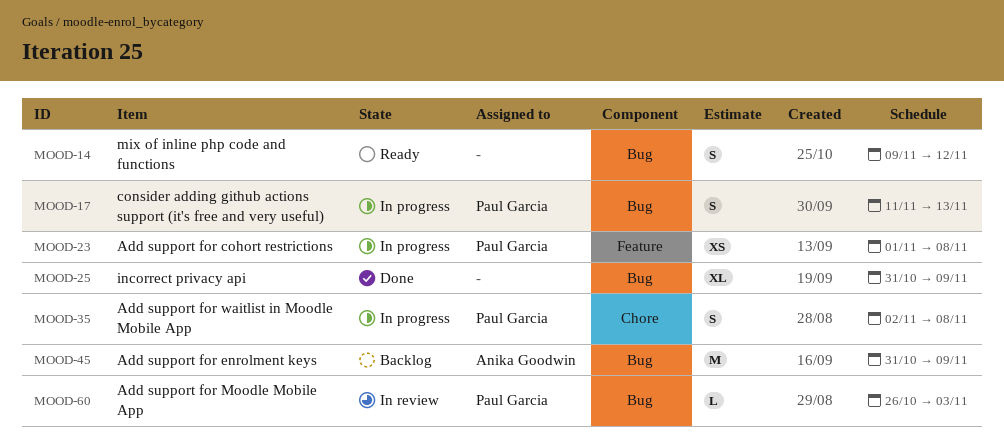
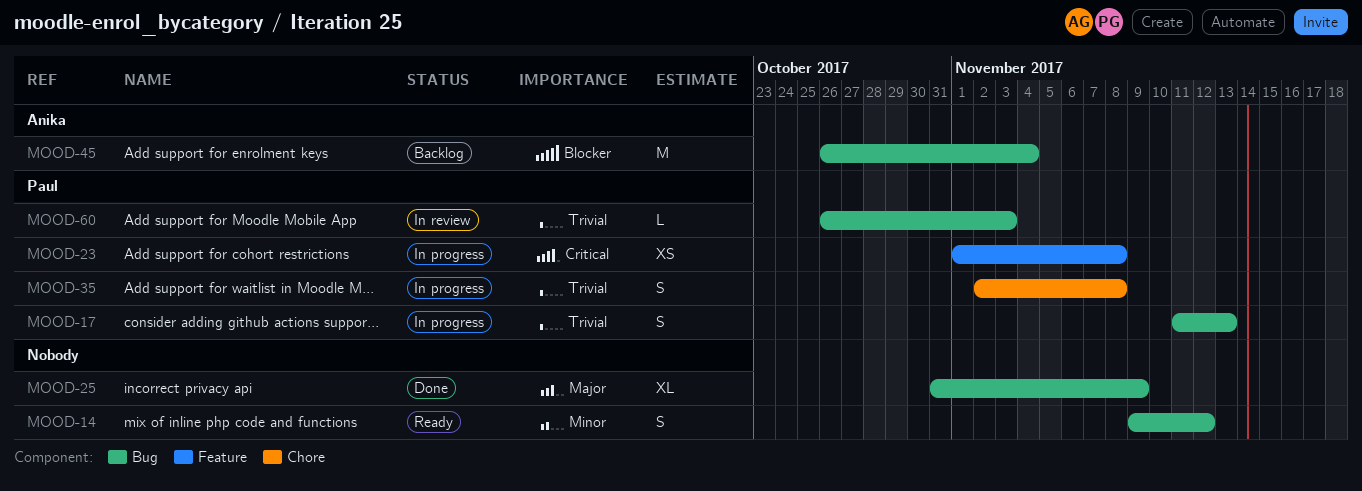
MOOD-45, start: Oct 31 -> Oct 26
MOOD-45, due: Nov 9 -> Nov 4

